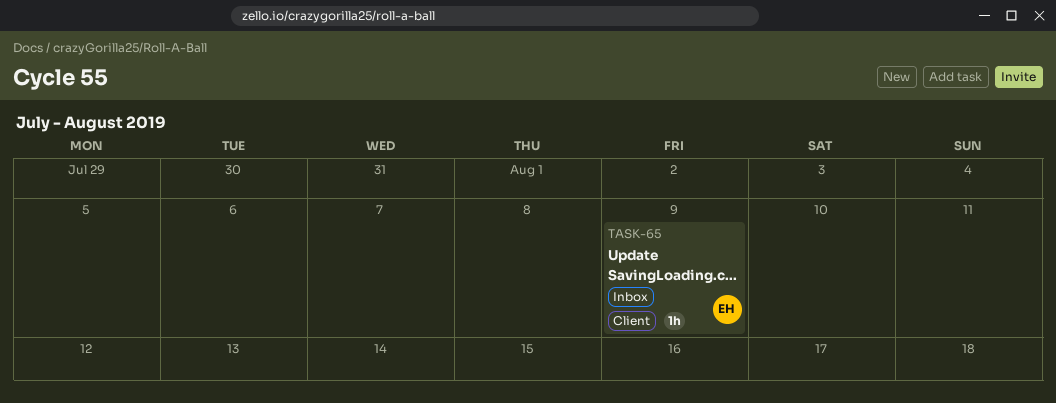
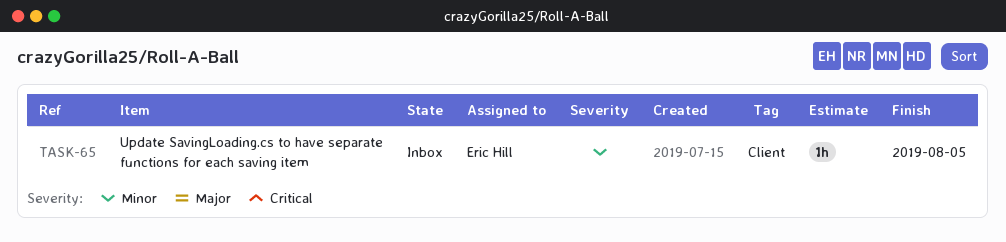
TASK-65, due: Aug 9 -> Aug 5

